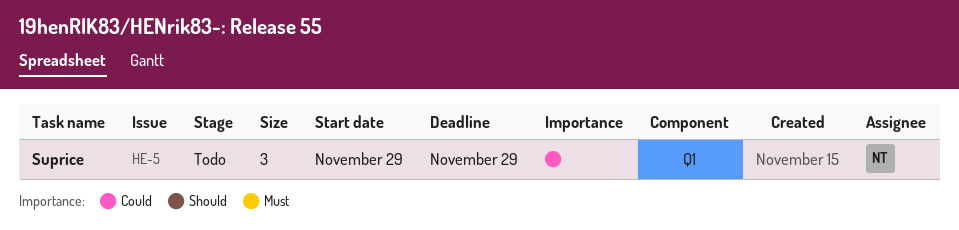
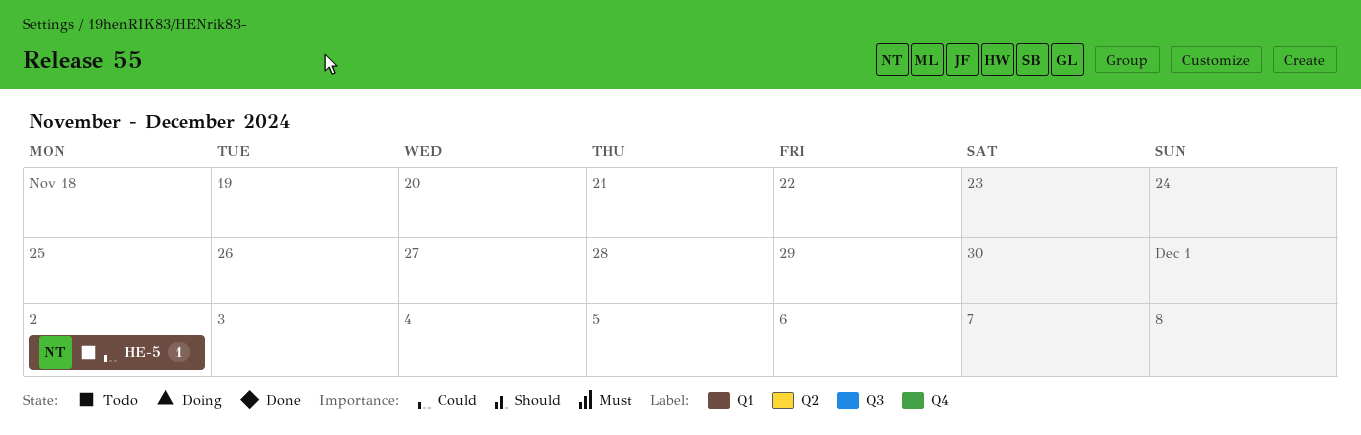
HE-5, estimate: 3 -> 1
HE-5, start: Nov 29 -> Dec 2
HE-5, due: Nov 29 -> Dec 2

